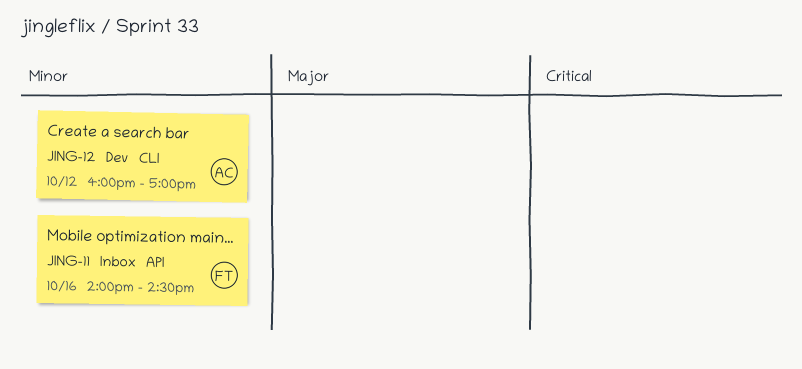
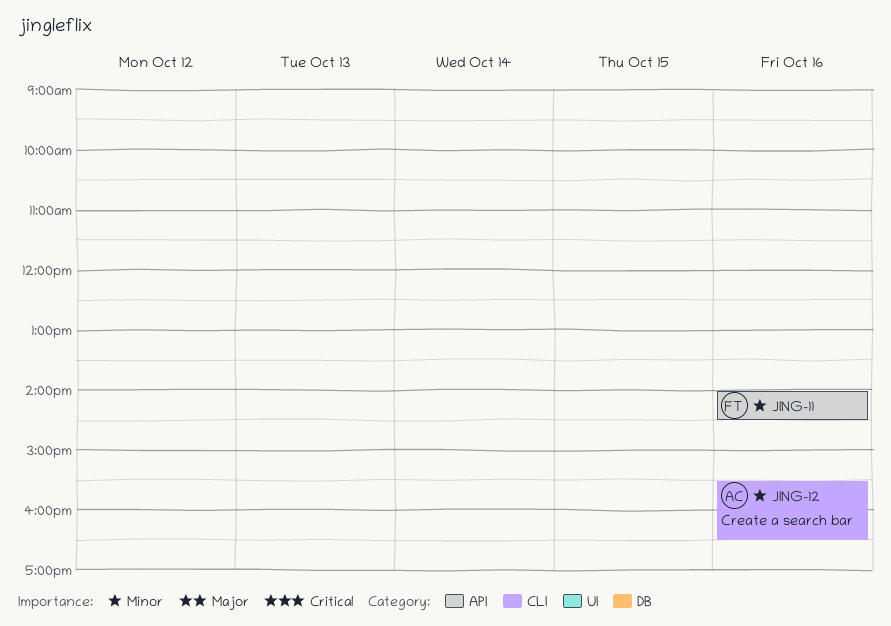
JING-12, day: Oct 12 -> Oct 16
JING-12, begins: 16:00 -> 15:30
JING-12, ends: 17:00 -> 16:30

